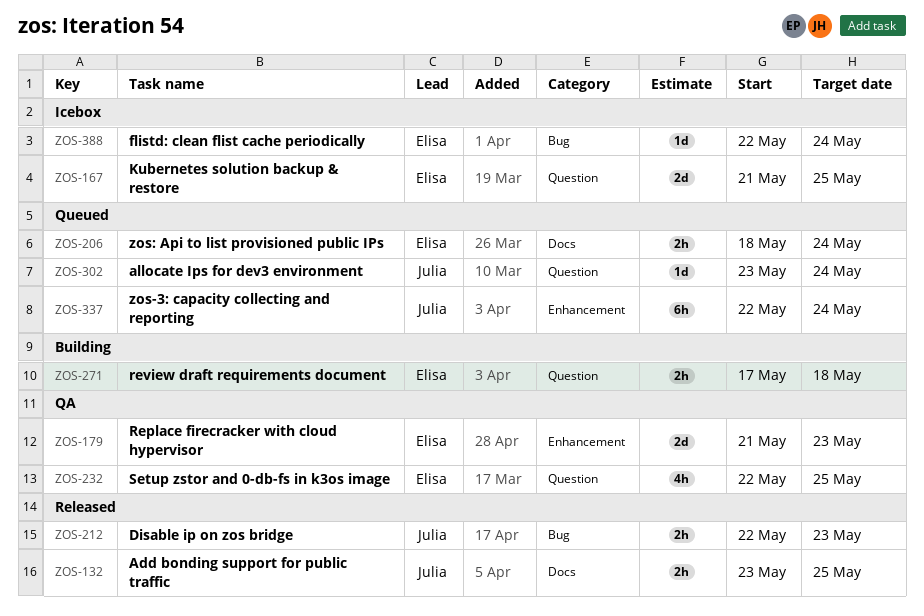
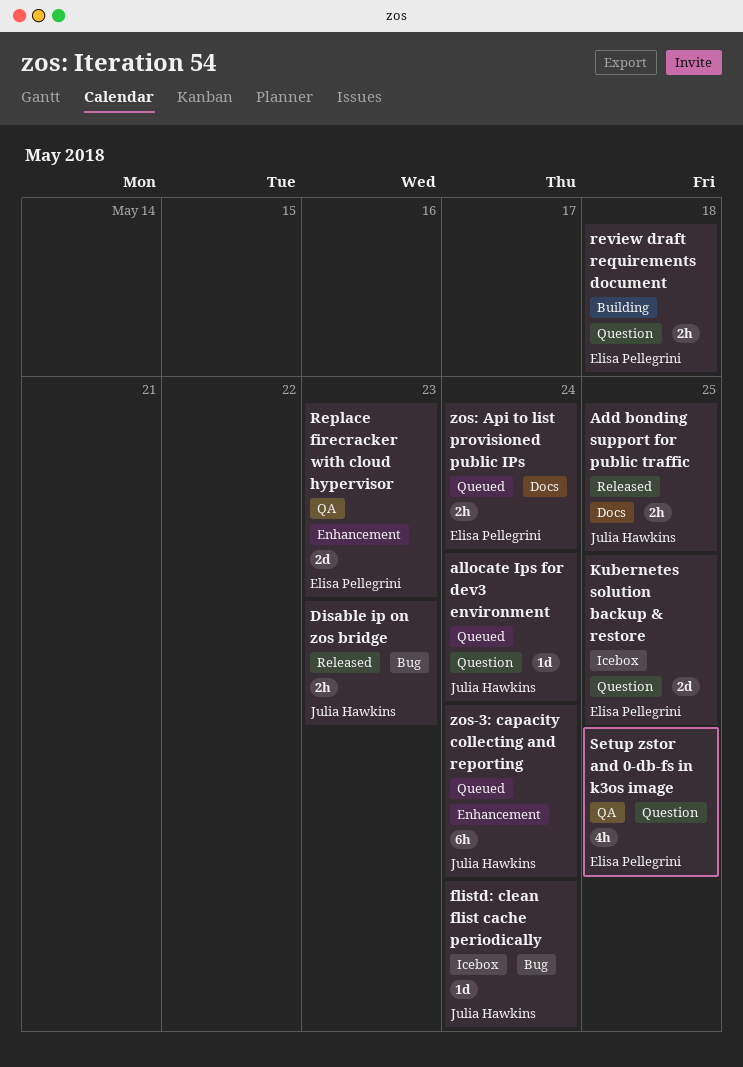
flistd: clean flist cache periodically, owner: Elisa Pellegrini -> Julia Hawkins

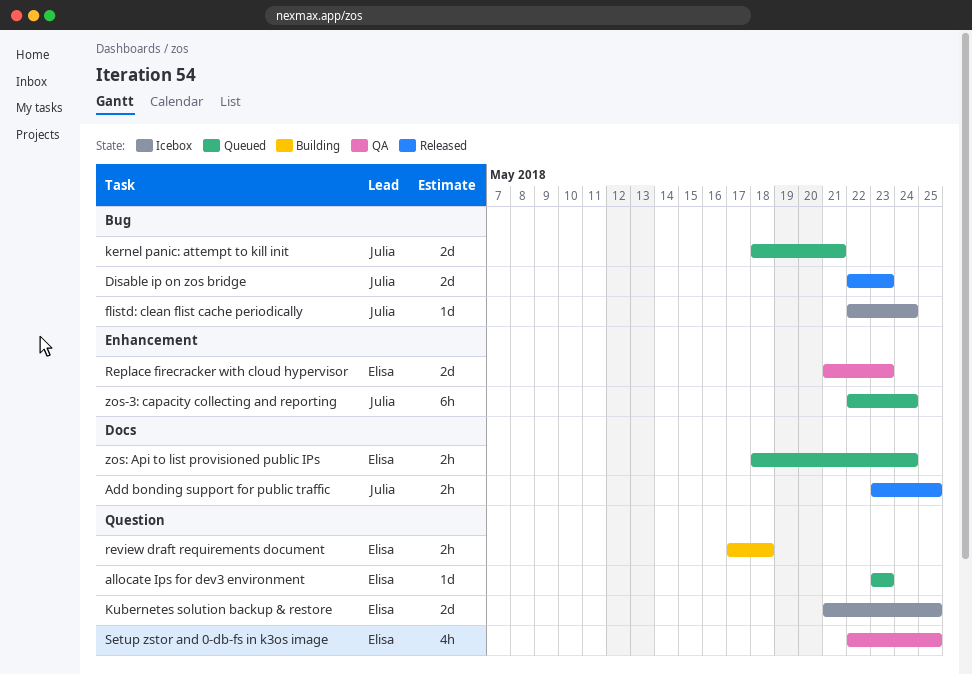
allocate Ips for dev3 environment, owner: Julia Hawkins -> Elisa Pellegrini
allocate Ips for dev3 environment, due: May 24 -> May 23
Disable ip on zos bridge, estimate: 2h -> 2d
kernel panic: attempt to kill init: none -> present

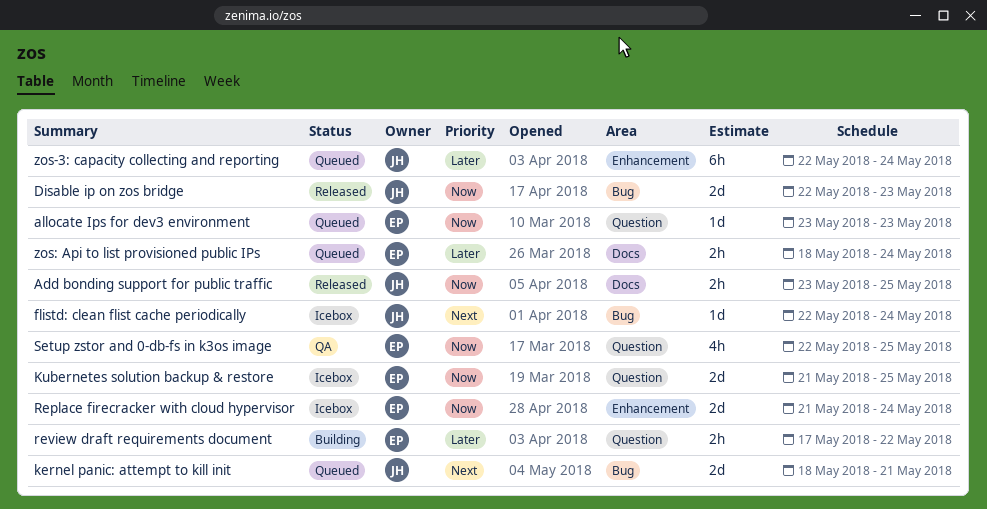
Replace firecracker with cloud hypervisor, status: QA -> Icebox
Replace firecracker with cloud hypervisor, due: May 23 -> May 24
review draft requirements document, due: May 18 -> May 22

